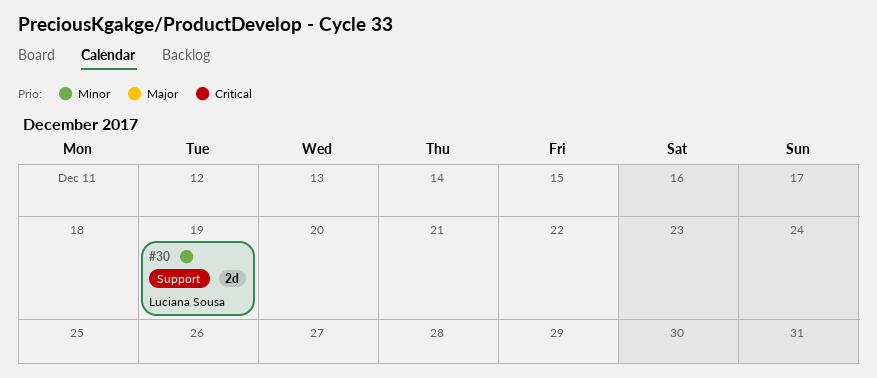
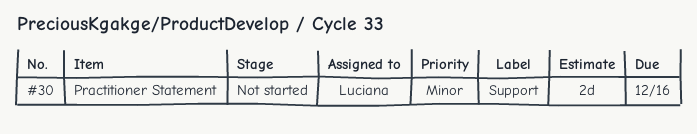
#30, due: Dec 19 -> Dec 16

